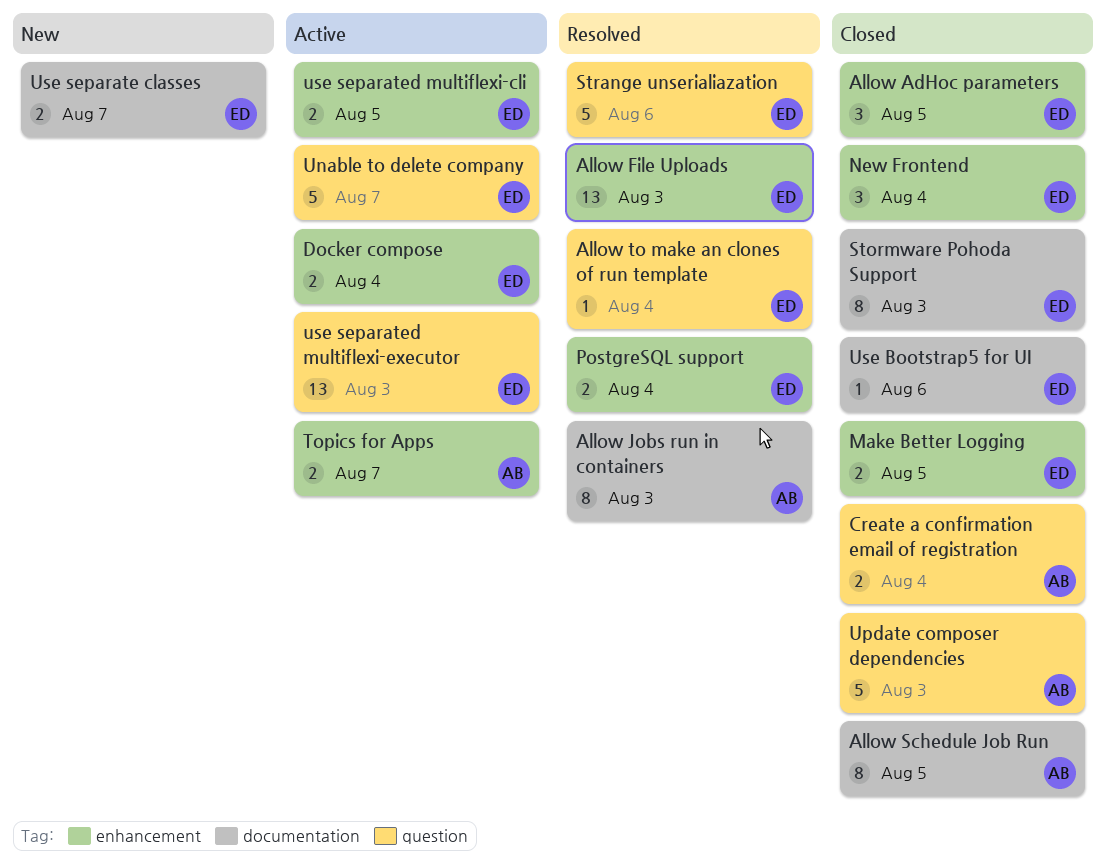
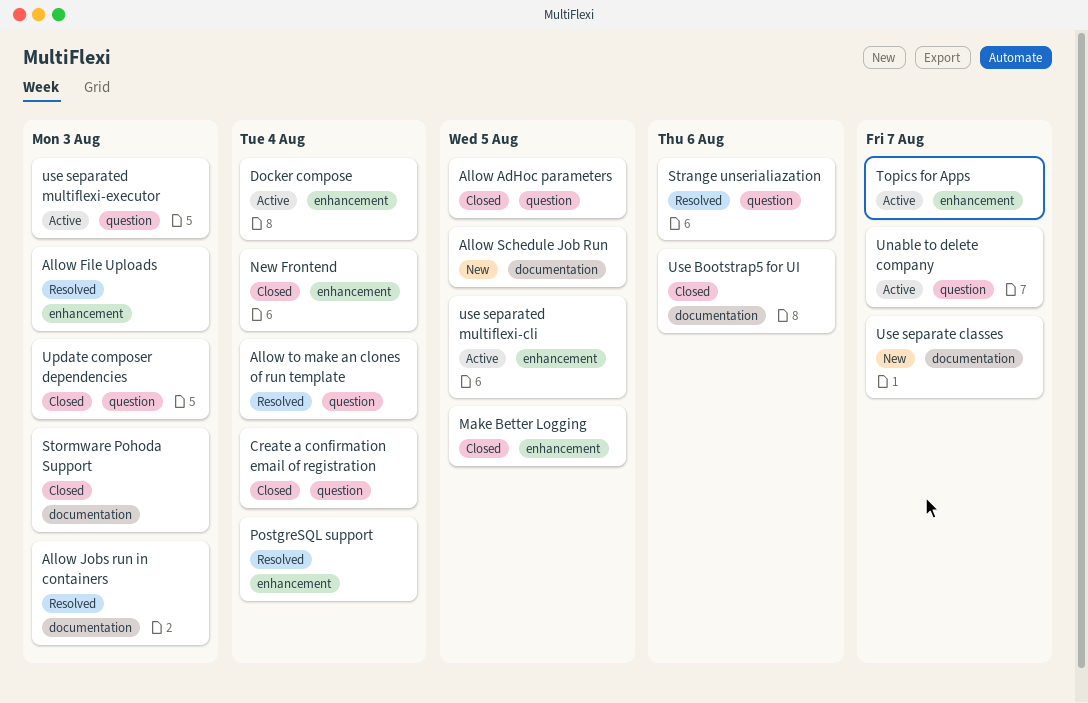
Allow AdHoc parameters, label: enhancement -> question
Allow Schedule Job Run, status: Closed -> New

